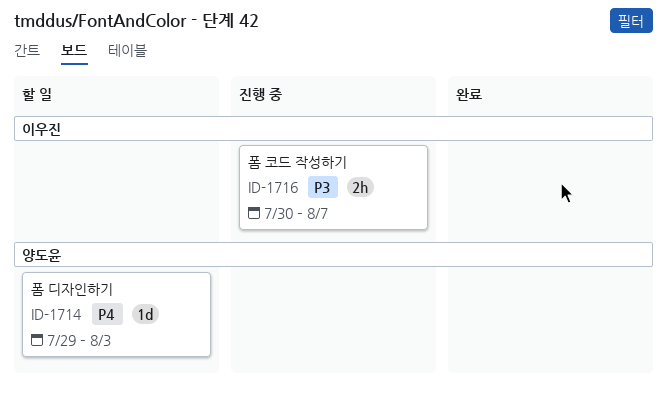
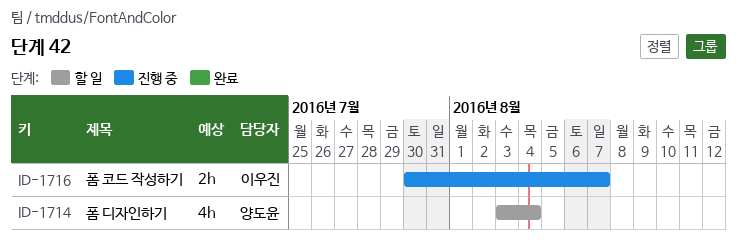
ID-1714, estimate: 1d -> 4h
ID-1714, start: Jul 29 -> Aug 3
ID-1714, due: Aug 3 -> Aug 4

